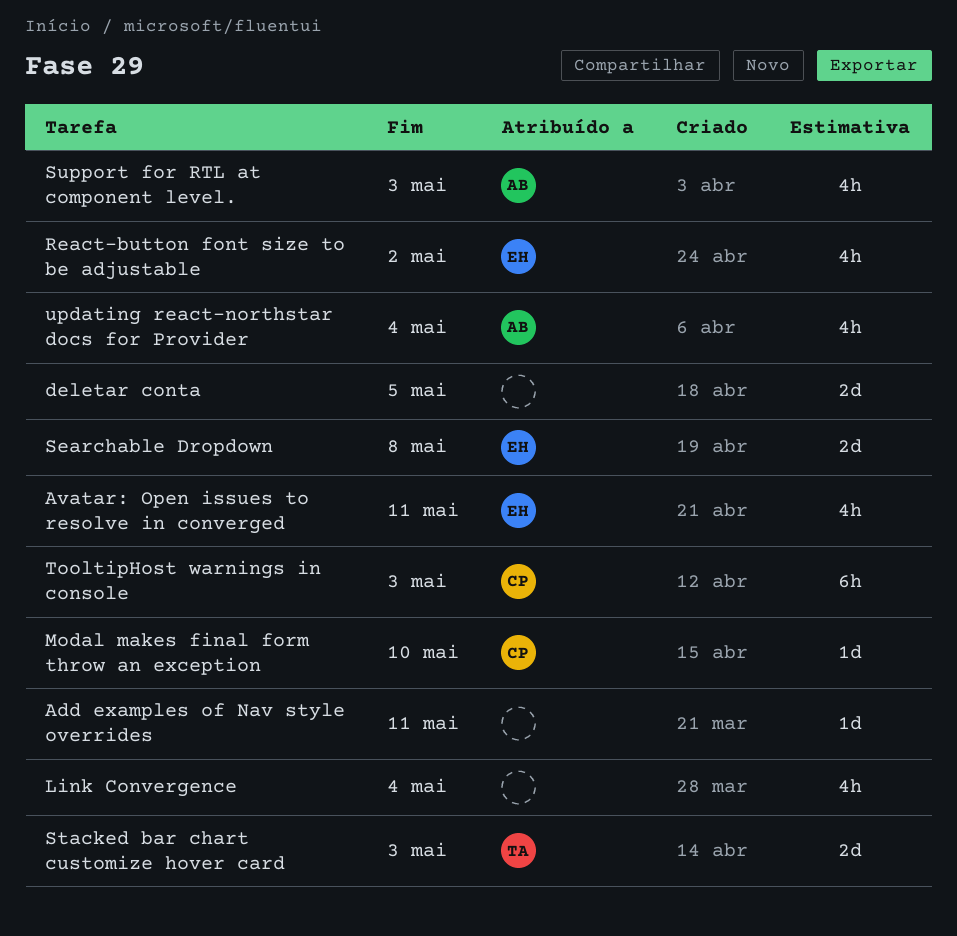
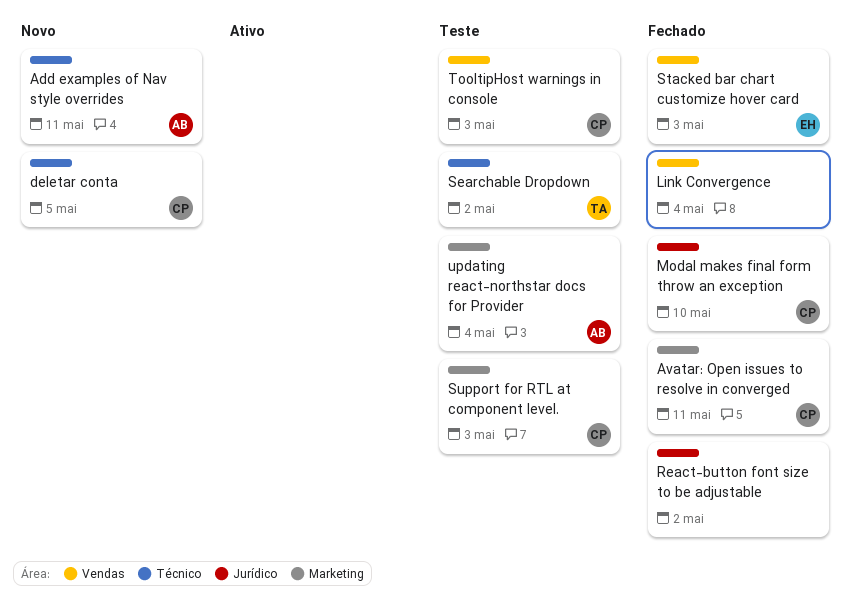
Add examples of Nav style overrides, owner: none -> AB
Avatar: Open issues to resolve in converged, owner: EH -> CP
deletar conta, owner: none -> CP
React-button font size to be adjustable, owner: EH -> none
Searchable Dropdown, owner: EH -> TA
Searchable Dropdown, due: May 8 -> May 2
Stacked bar chart customize hover card, owner: TA -> EH
Support for RTL at component level., owner: AB -> CP

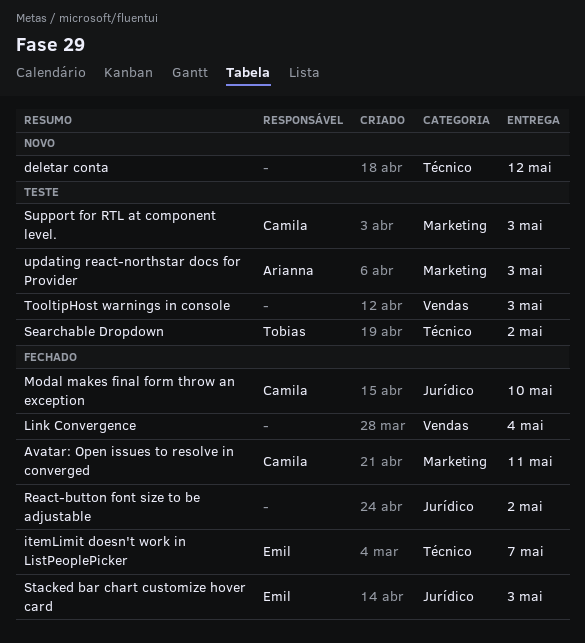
Add examples of Nav style overrides: present -> none
deletar conta, owner: Camila -> none
deletar conta, due: May 5 -> May 12
itemLimit doesn't work in ListPeoplePicker: none -> present
Stacked bar chart customize hover card, label: Vendas -> Jurídico
TooltipHost warnings in console, owner: Camila -> none
updating react-northstar docs for Provider, due: May 4 -> May 3

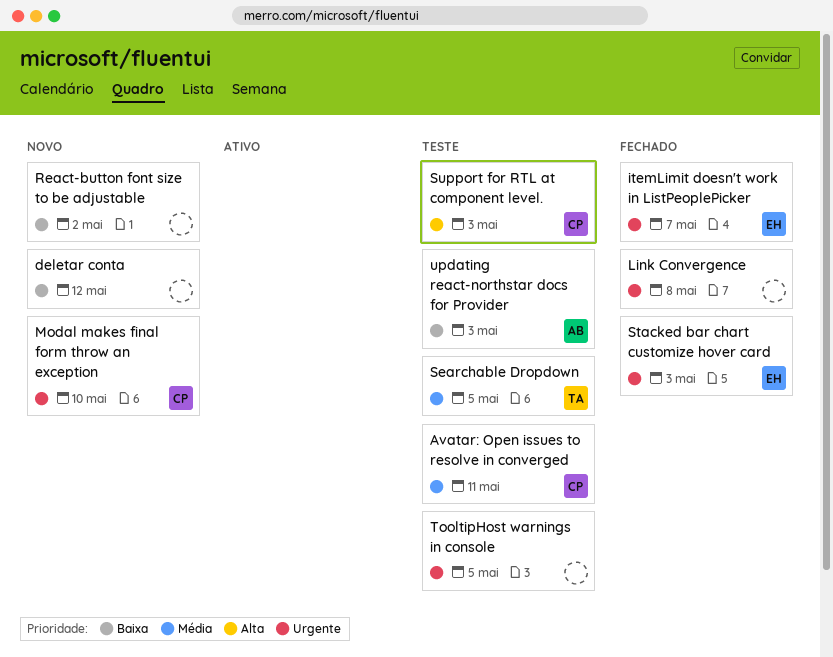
Avatar: Open issues to resolve in converged, status: Fechado -> Teste
Link Convergence, due: May 4 -> May 8
Modal makes final form throw an exception, status: Fechado -> Novo
React-button font size to be adjustable, status: Fechado -> Novo
Searchable Dropdown, due: May 2 -> May 5
TooltipHost warnings in console, due: May 3 -> May 5

